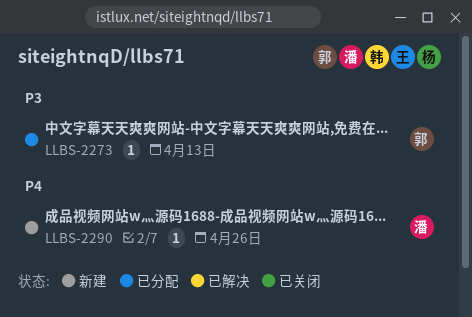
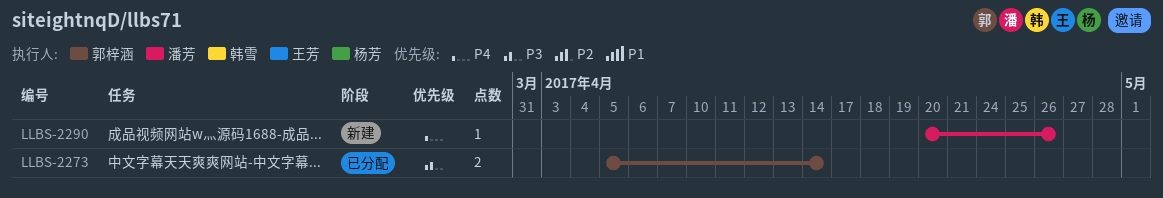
LLBS-2273, estimate: 1 -> 2
LLBS-2273, due: Apr 13 -> Apr 14

